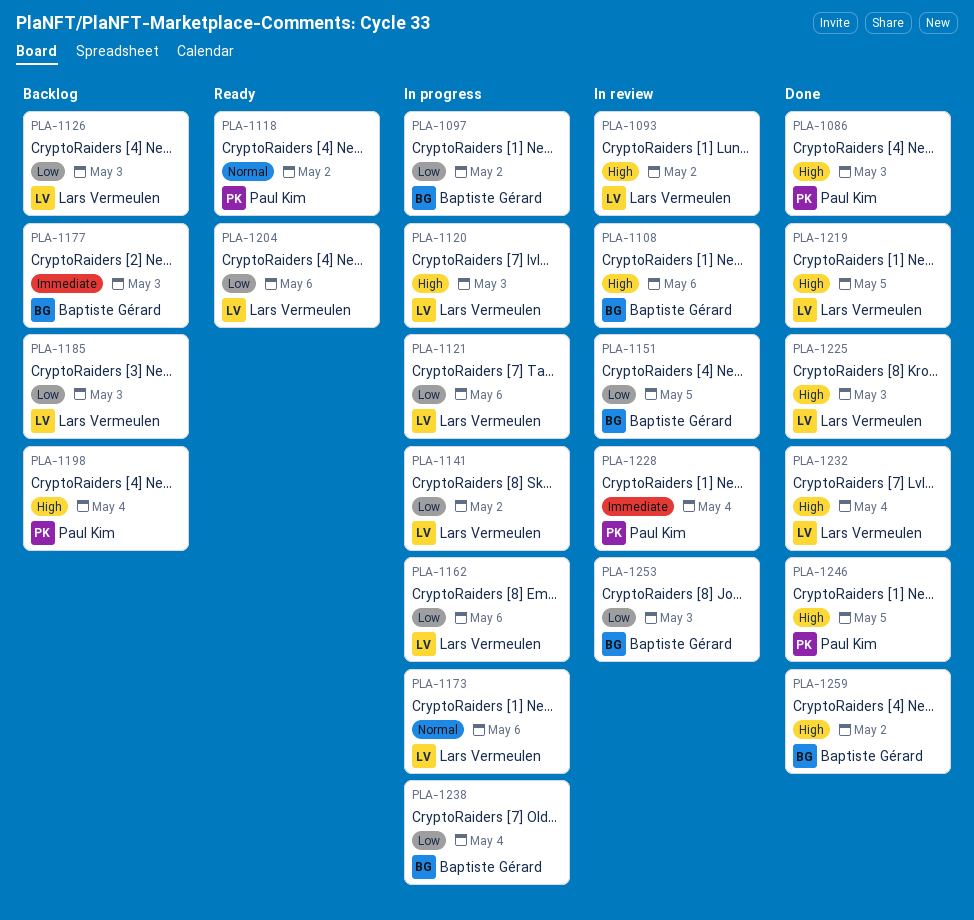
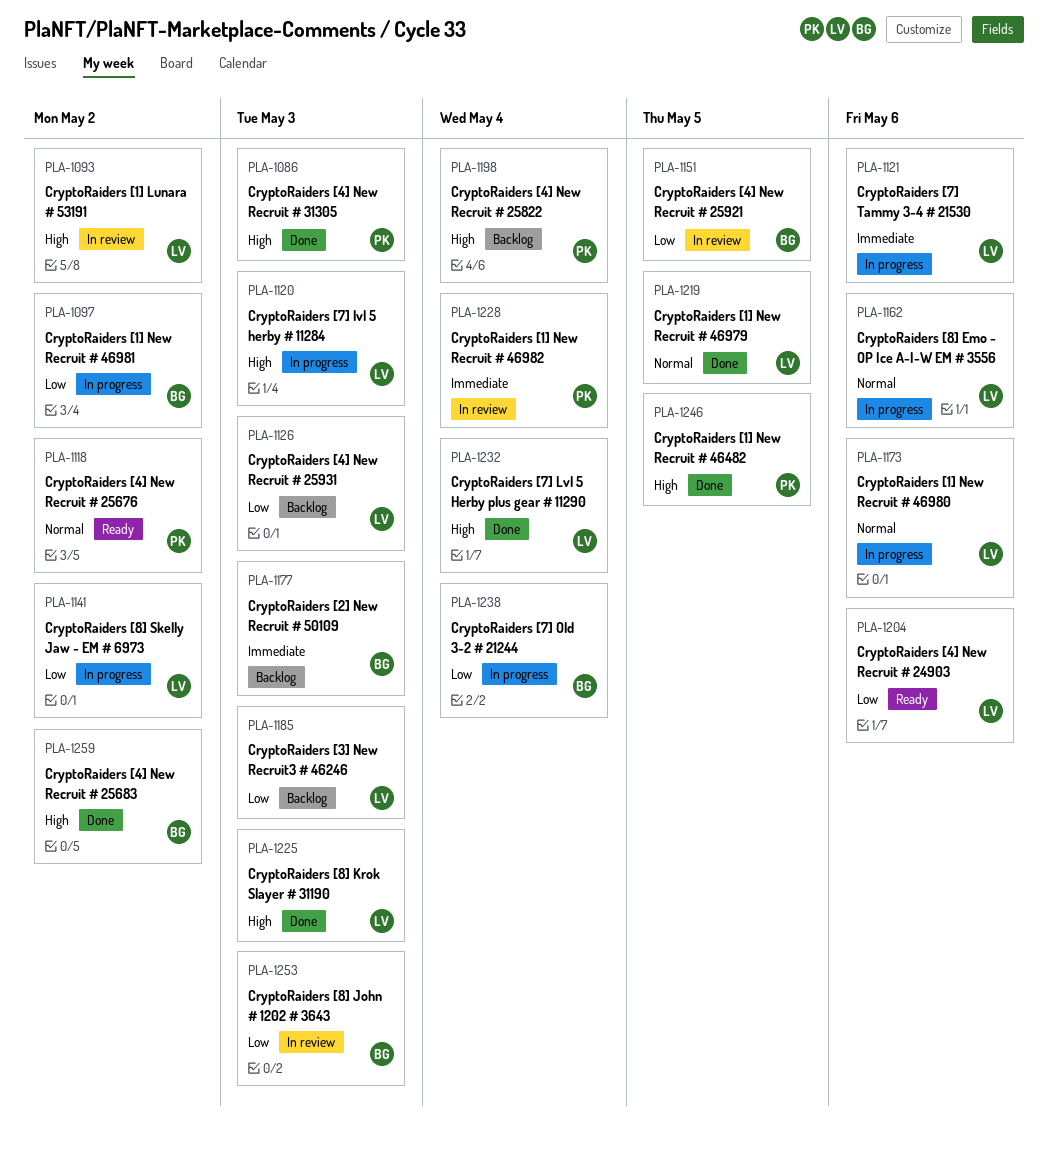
PLA-1108: present -> none
PLA-1121, priority: Low -> Immediate
PLA-1162, priority: Low -> Normal
PLA-1219, priority: High -> Normal

